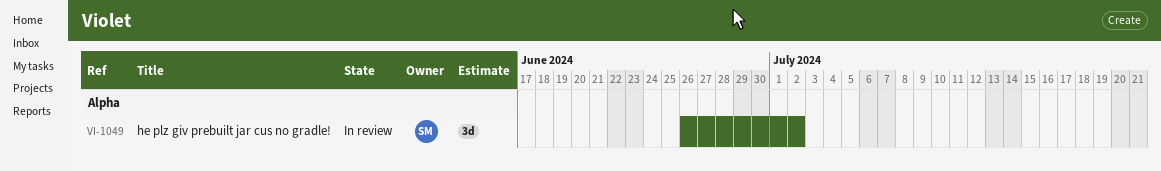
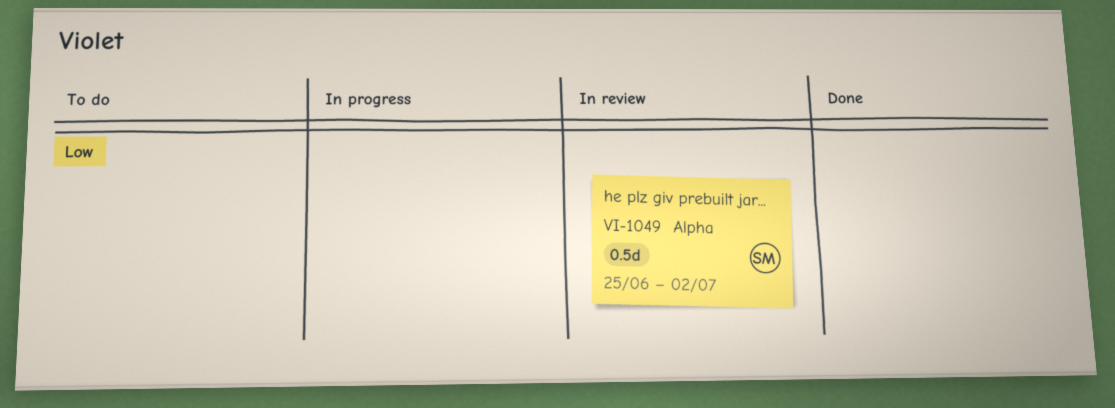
VI-1049, estimate: 3d -> 0.5d
VI-1049, start: Jun 26 -> Jun 25

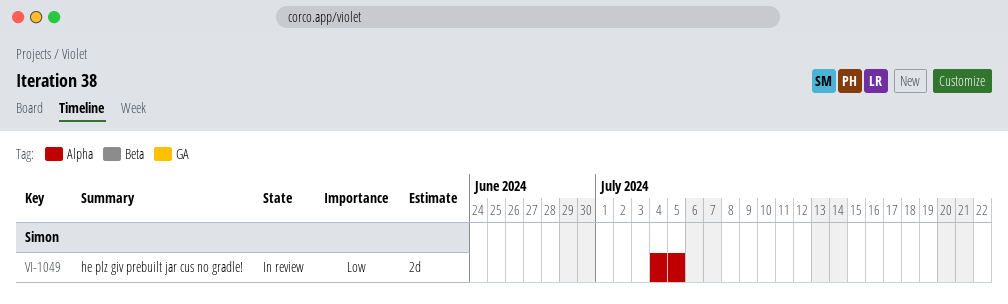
VI-1049, estimate: 0.5d -> 2d
VI-1049, start: Jun 25 -> Jul 4
VI-1049, due: Jul 2 -> Jul 5

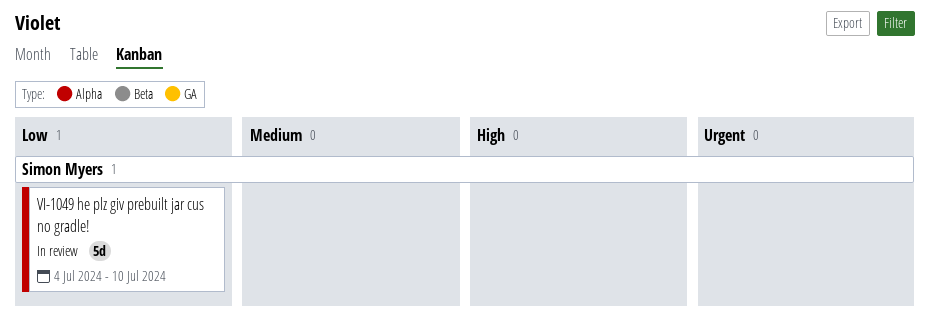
VI-1049, estimate: 2d -> 5d
VI-1049, due: Jul 5 -> Jul 10

